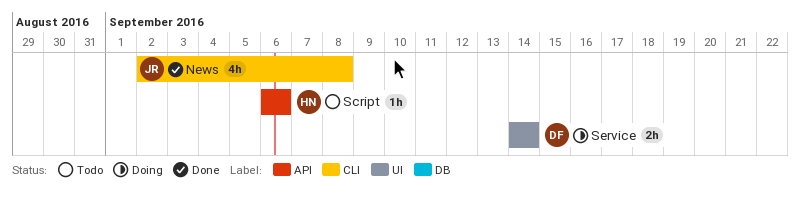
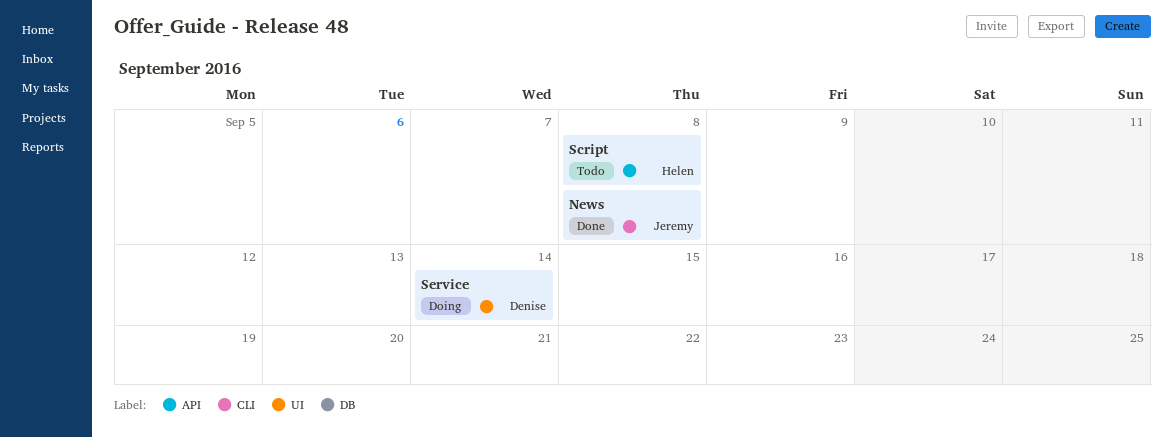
Script, due: Sep 6 -> Sep 8

